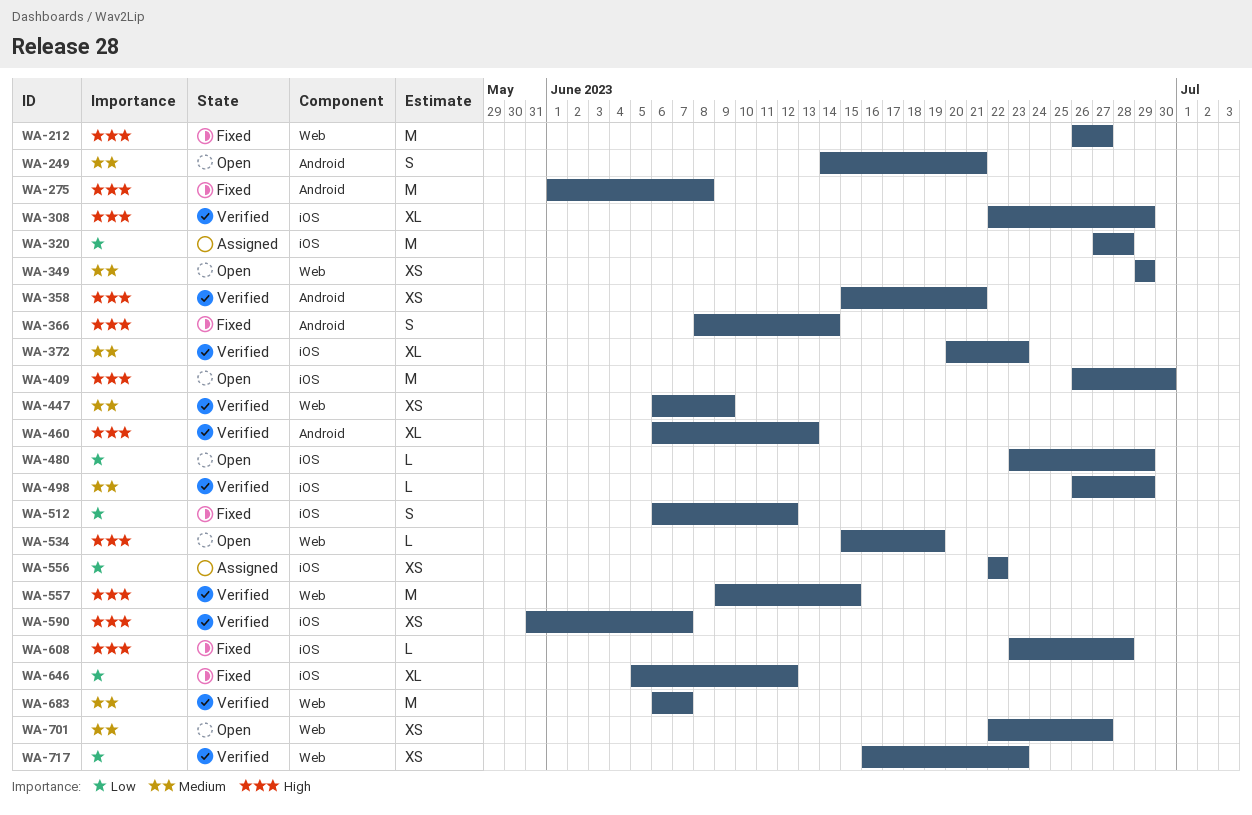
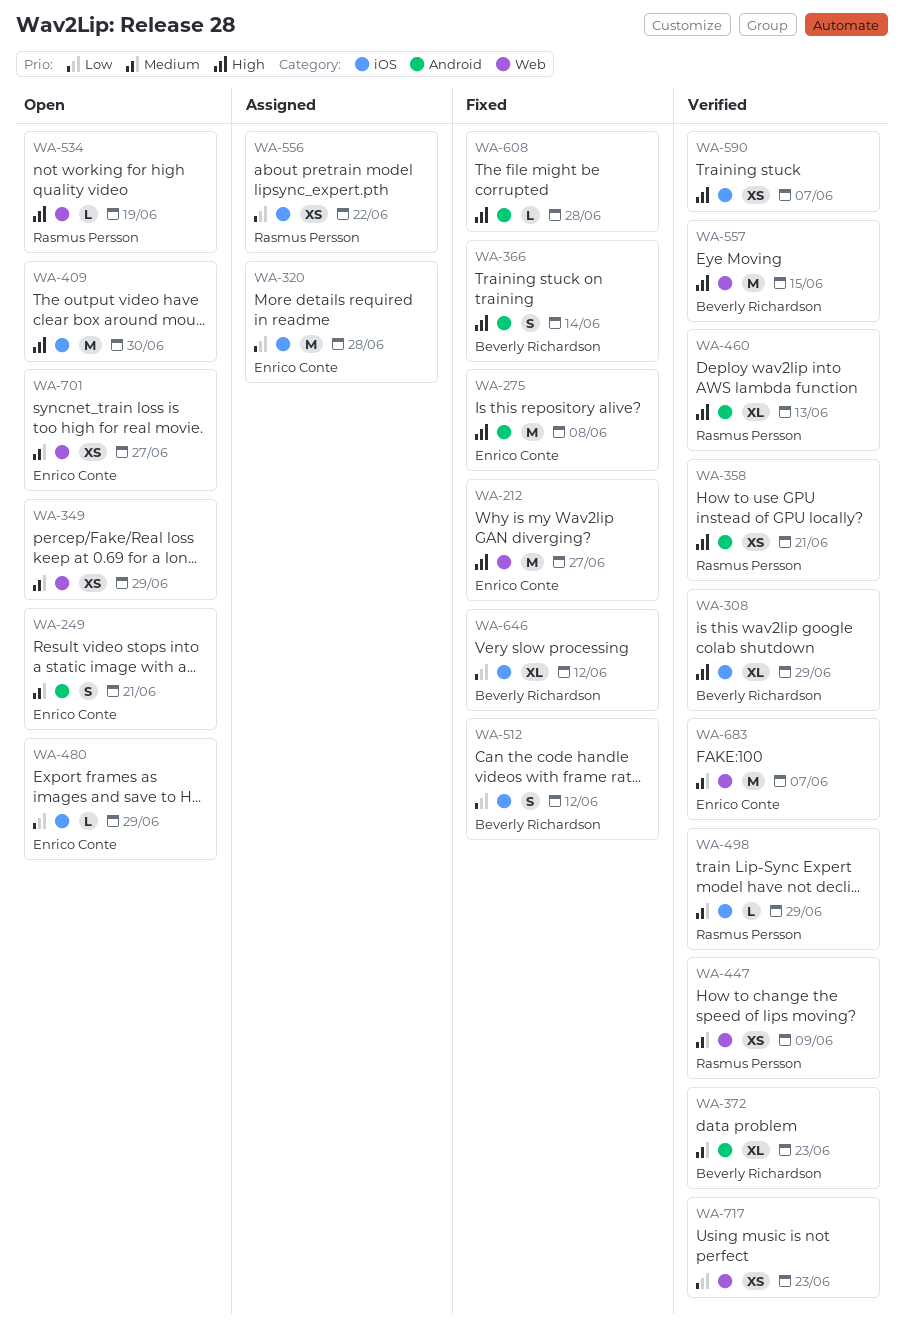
WA-372, label: iOS -> Android
WA-608, label: iOS -> Android

